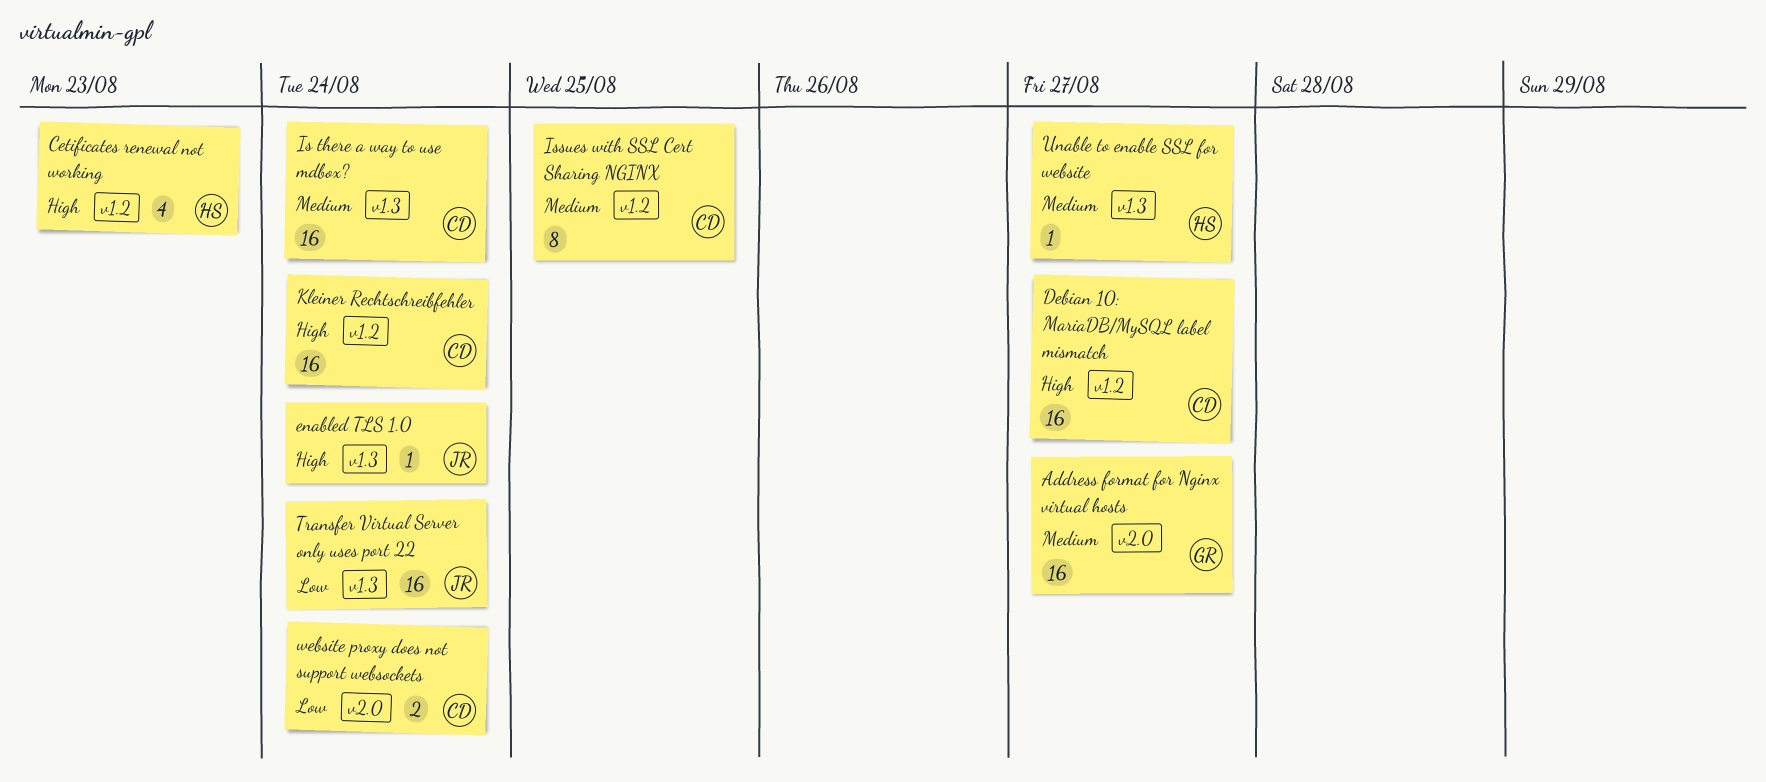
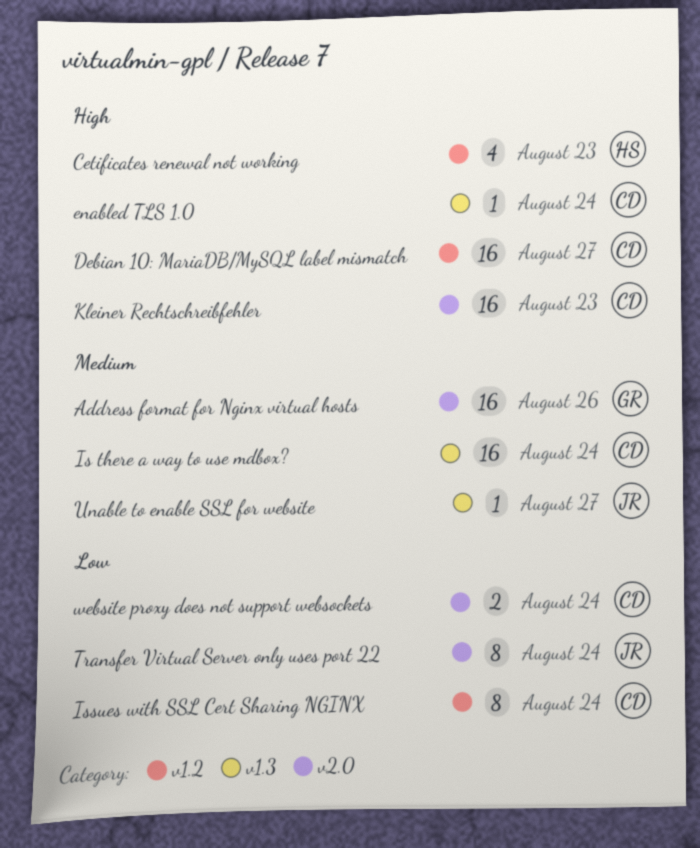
Address format for Nginx virtual hosts, due: Aug 27 -> Aug 26
enabled TLS 1.0, owner: JR -> CD
Issues with SSL Cert Sharing NGINX, priority: Medium -> Low
Issues with SSL Cert Sharing NGINX, due: Aug 25 -> Aug 24
Kleiner Rechtschreibfehler, label: v1.2 -> v2.0
Kleiner Rechtschreibfehler, due: Aug 24 -> Aug 23
Transfer Virtual Server only uses port 22, label: v1.3 -> v2.0
Transfer Virtual Server only uses port 22, estimate: 16 -> 8
Unable to enable SSL for website, owner: HS -> JR

